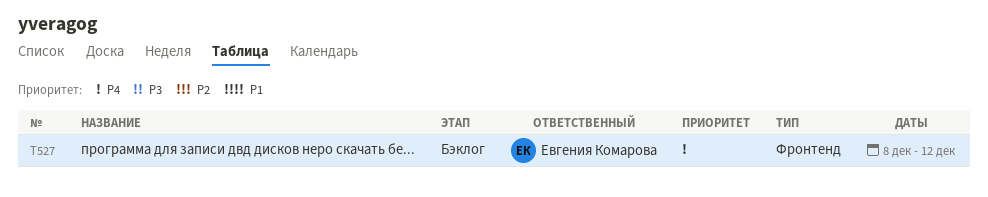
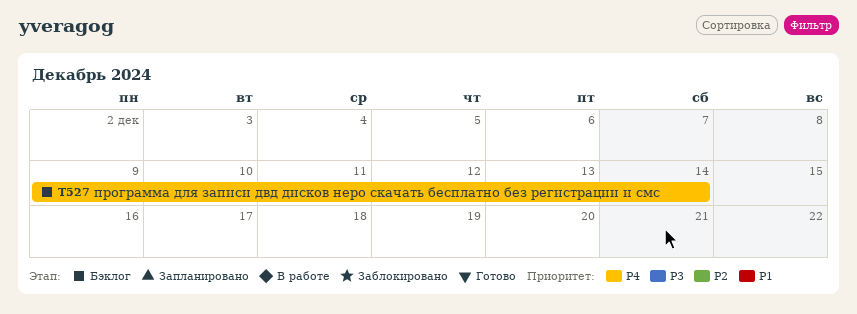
T527, start: Dec 8 -> Dec 9
T527, due: Dec 12 -> Dec 14

